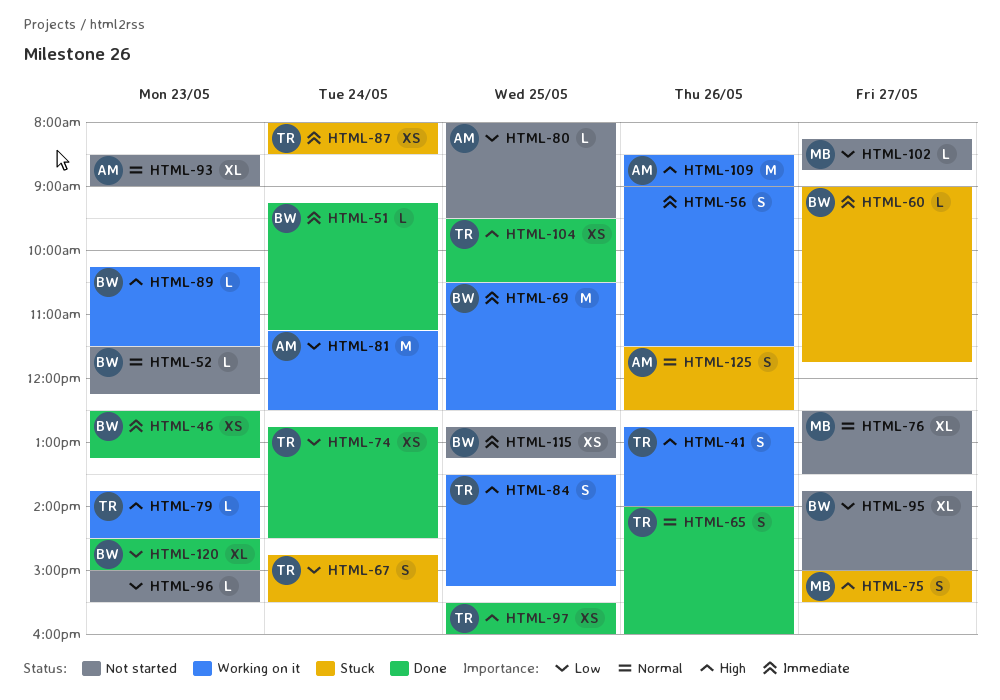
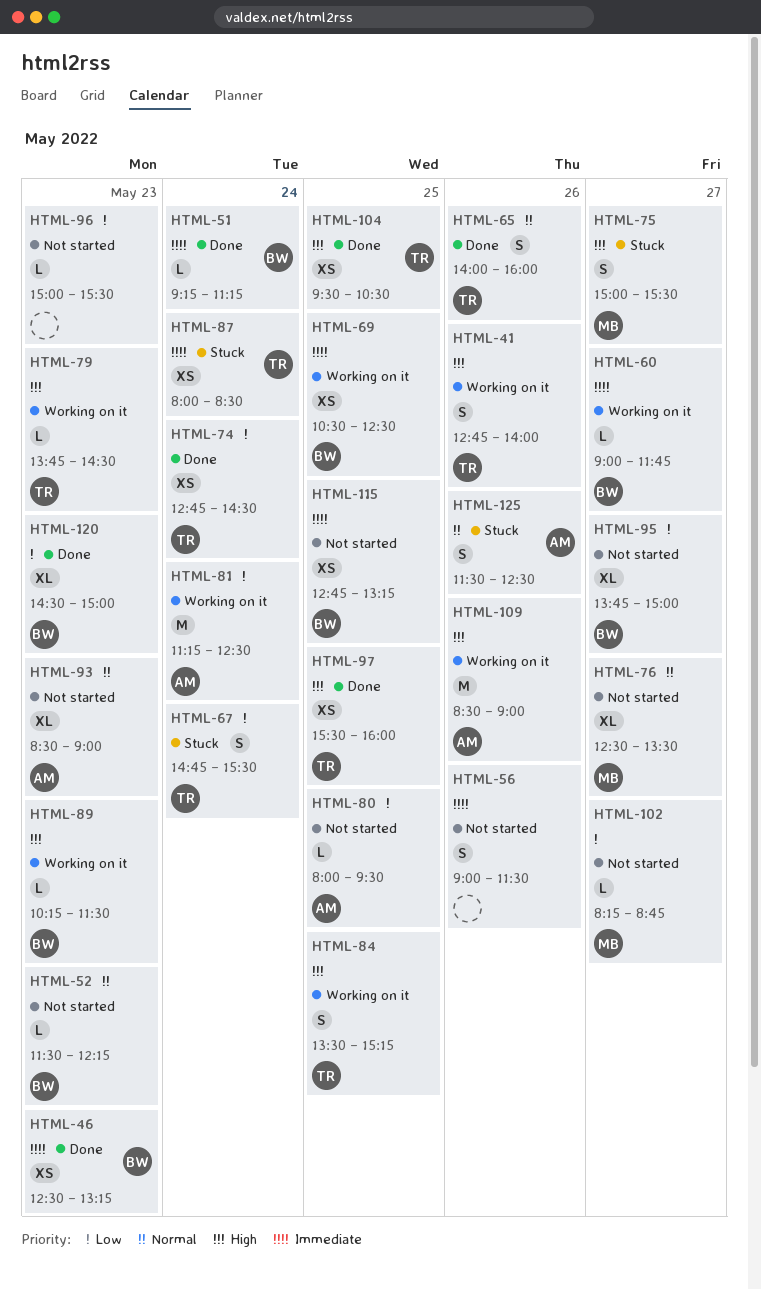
HTML-56, status: Working on it -> Not started
HTML-60, status: Stuck -> Working on it
HTML-69, estimate: M -> XS

